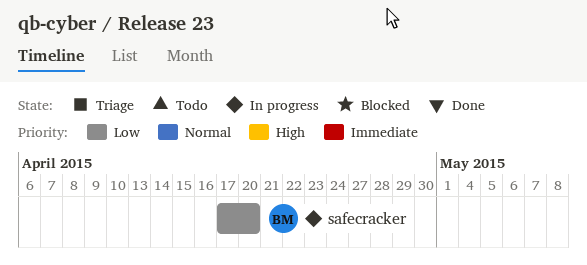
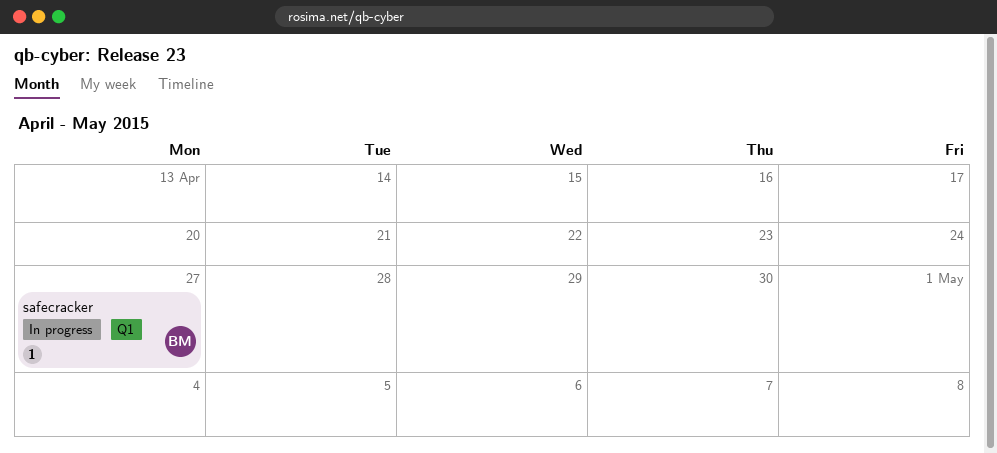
safecracker, due: Apr 20 -> Apr 27

